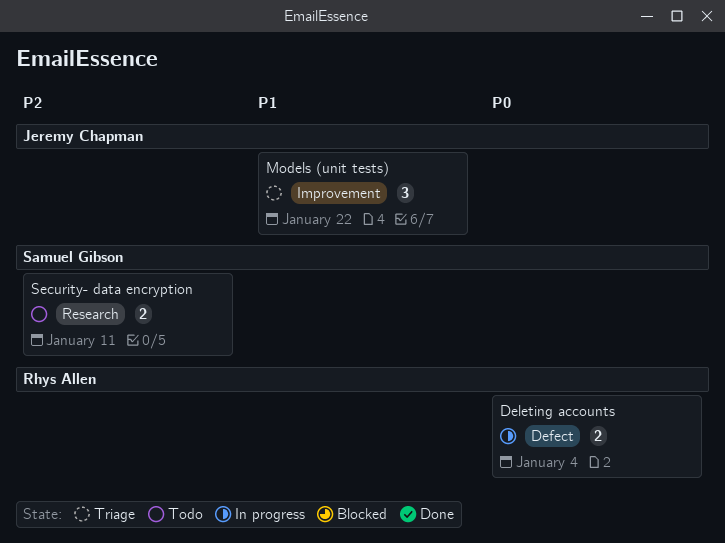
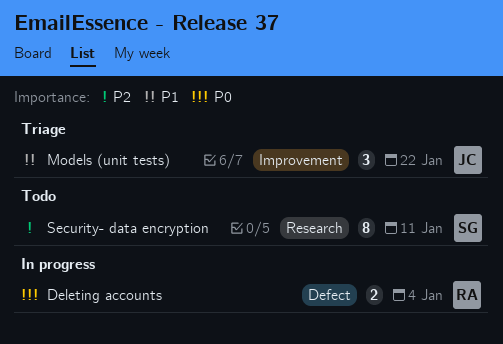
Security- data encryption, estimate: 2 -> 8

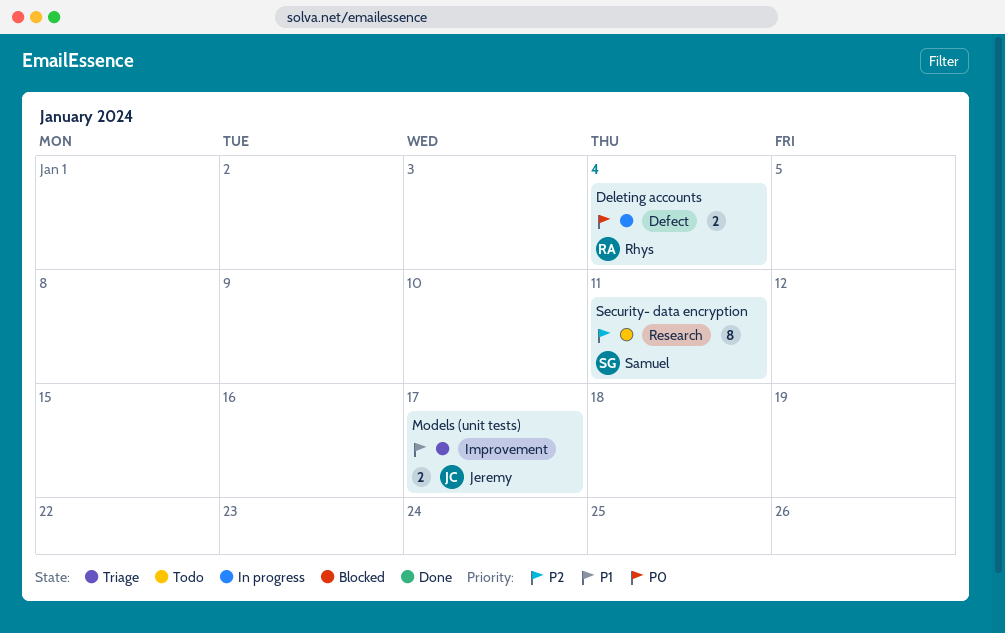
Models (unit tests), estimate: 3 -> 2
Models (unit tests), due: Jan 22 -> Jan 17

